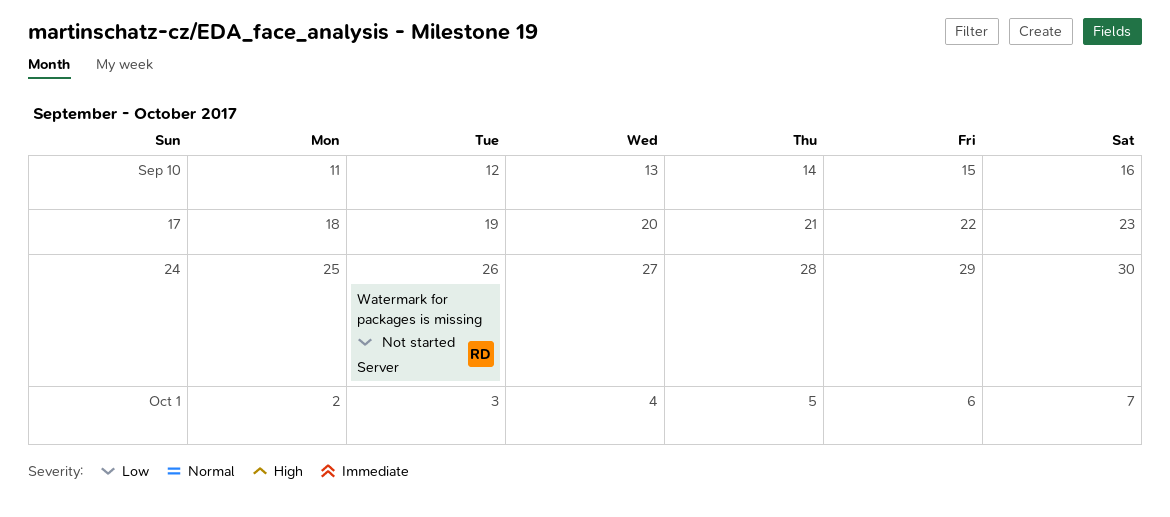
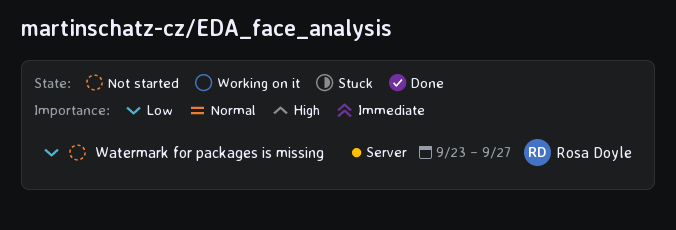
Watermark for packages is missing, due: Sep 26 -> Sep 27

